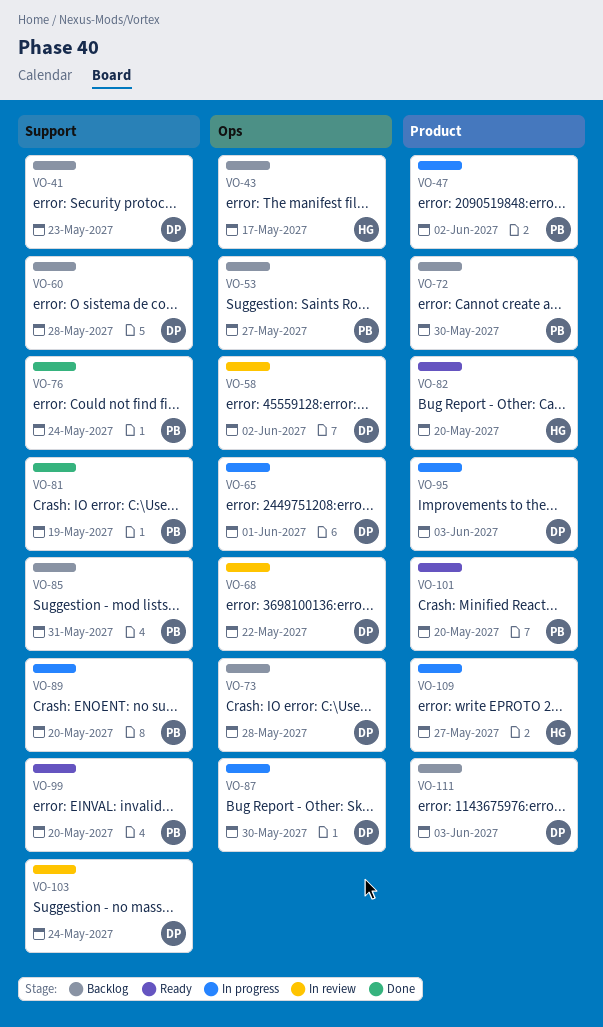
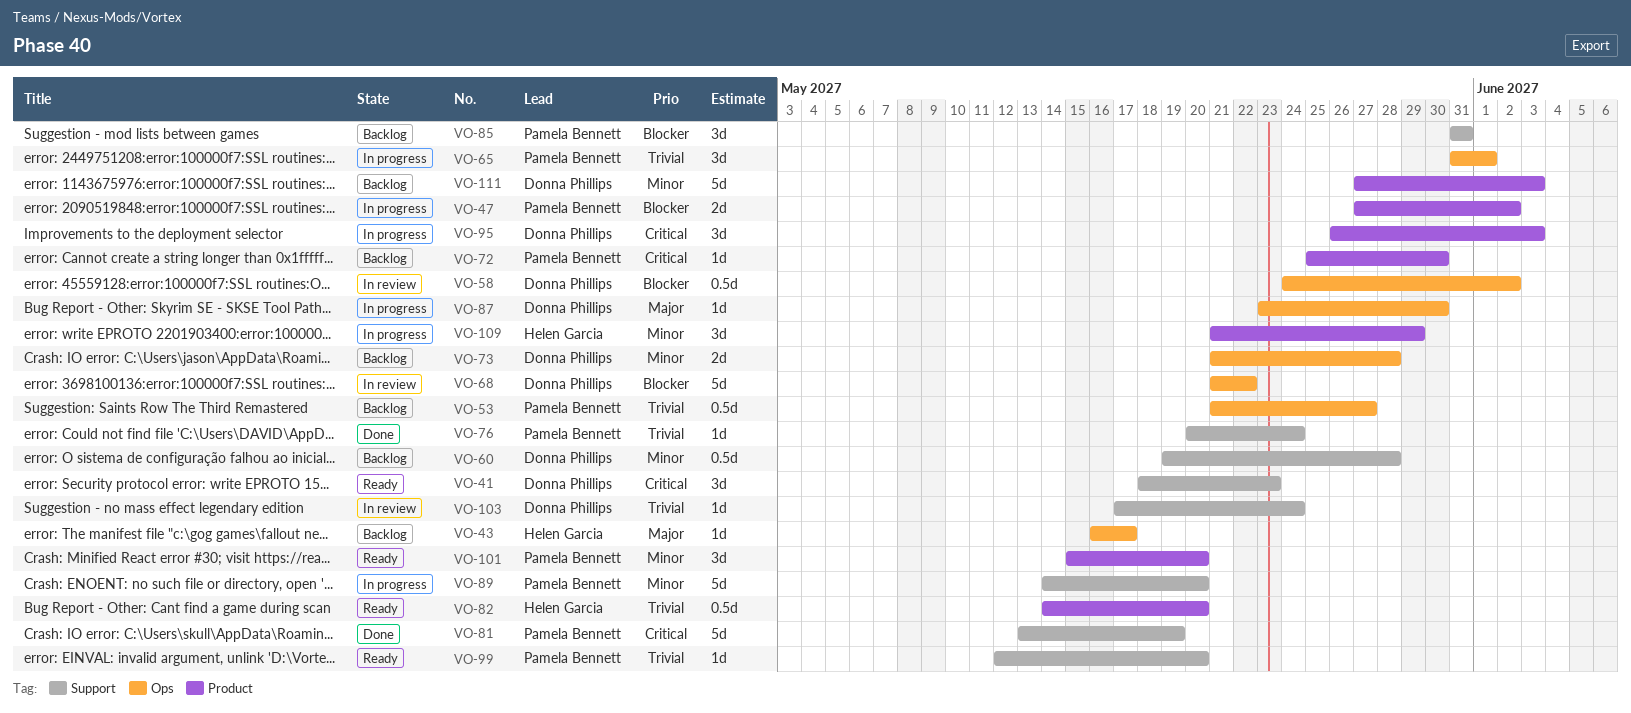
VO-41, status: Backlog -> Ready
VO-65, owner: Donna Phillips -> Pamela Bennett
VO-109, due: May 27 -> May 29

